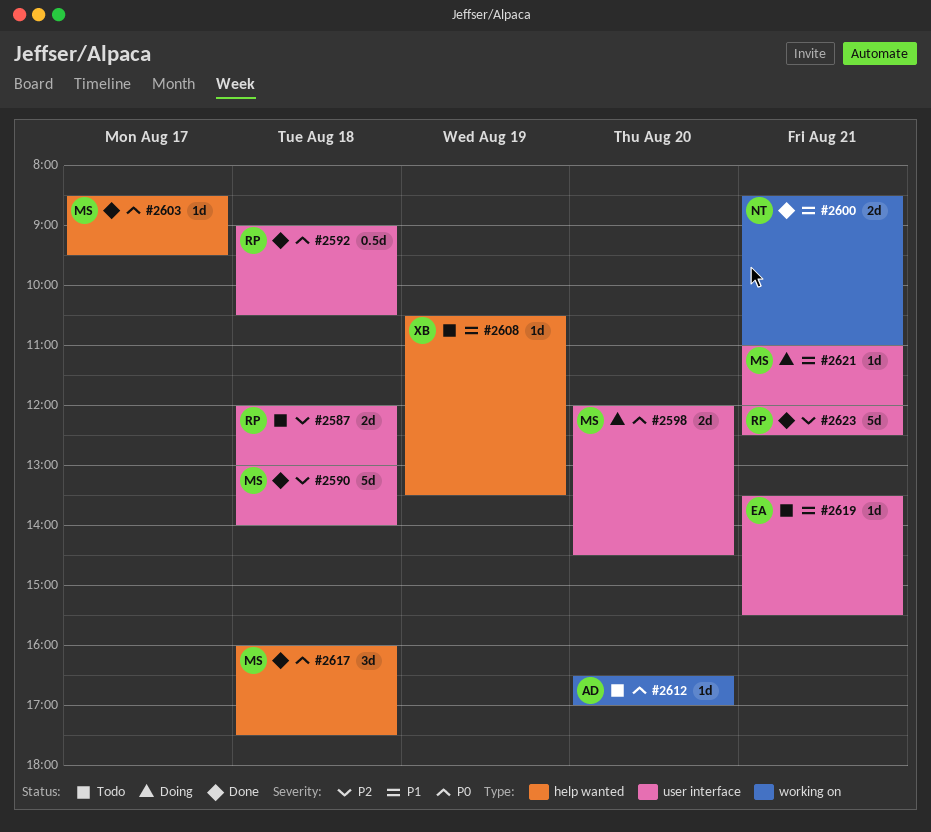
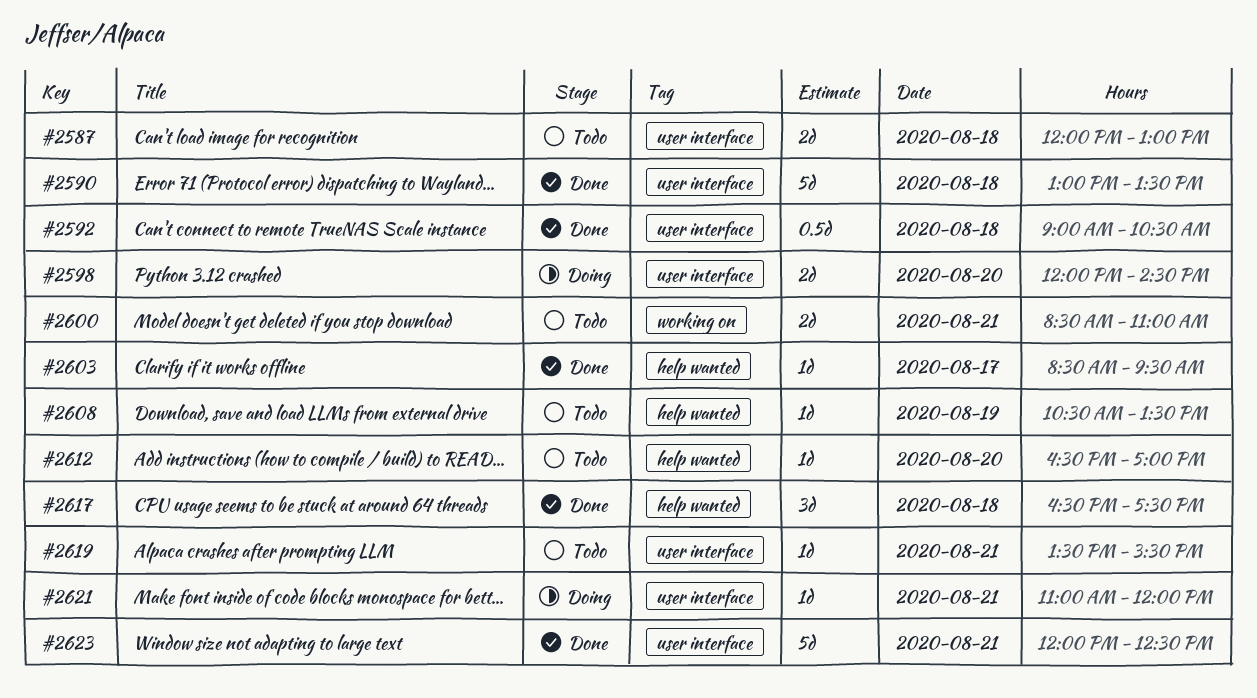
#2590, ends: 14:00 -> 13:30
#2600, status: Done -> Todo
#2612, label: working on -> help wanted
#2617, begins: 16:00 -> 16:30

